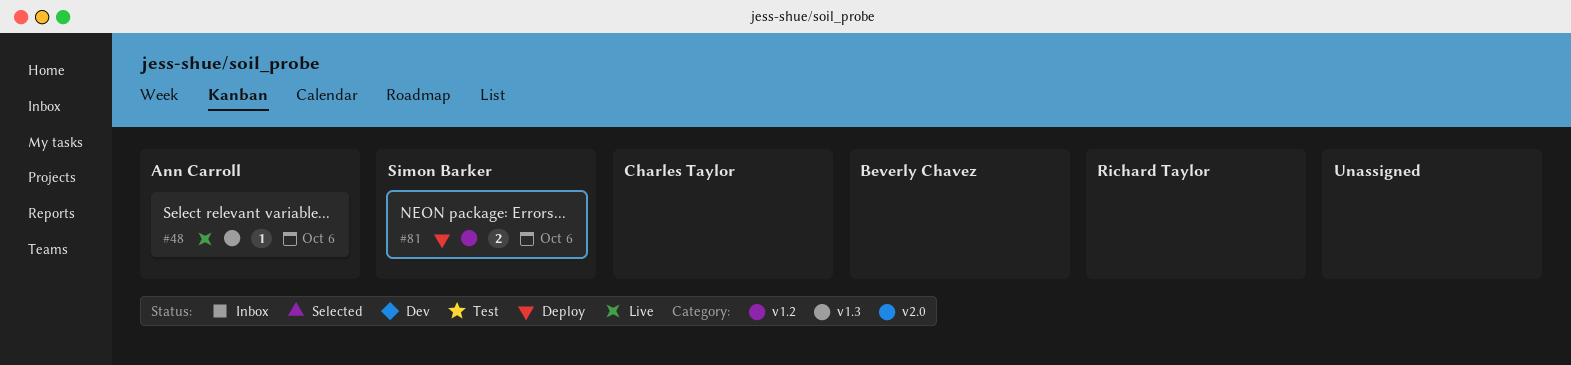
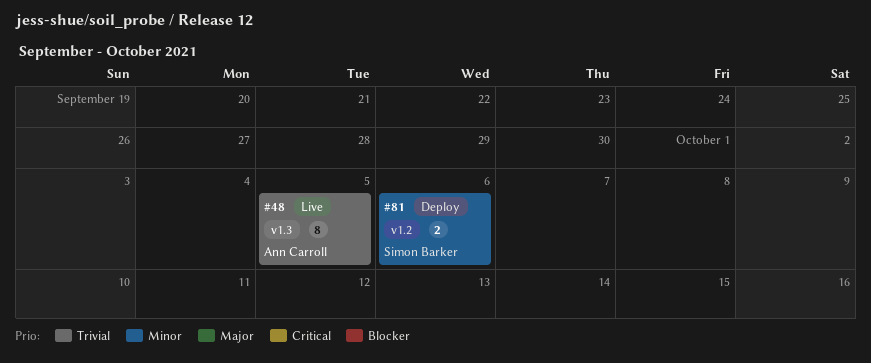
#48, estimate: 1 -> 8
#48, due: Oct 6 -> Oct 5

